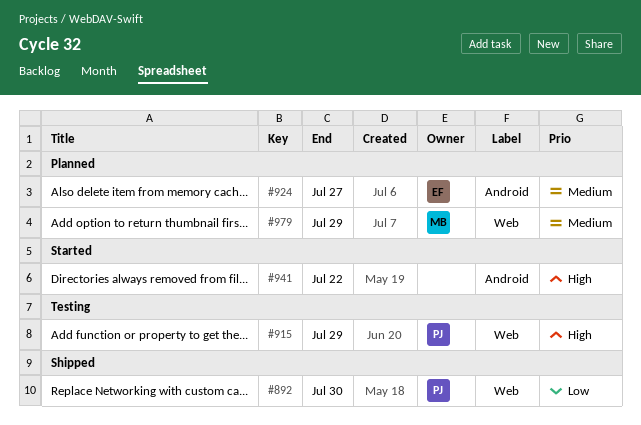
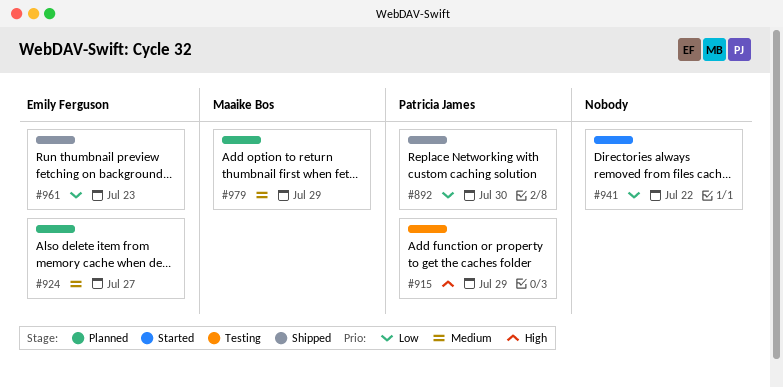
#941, priority: High -> Low
#961: none -> present

